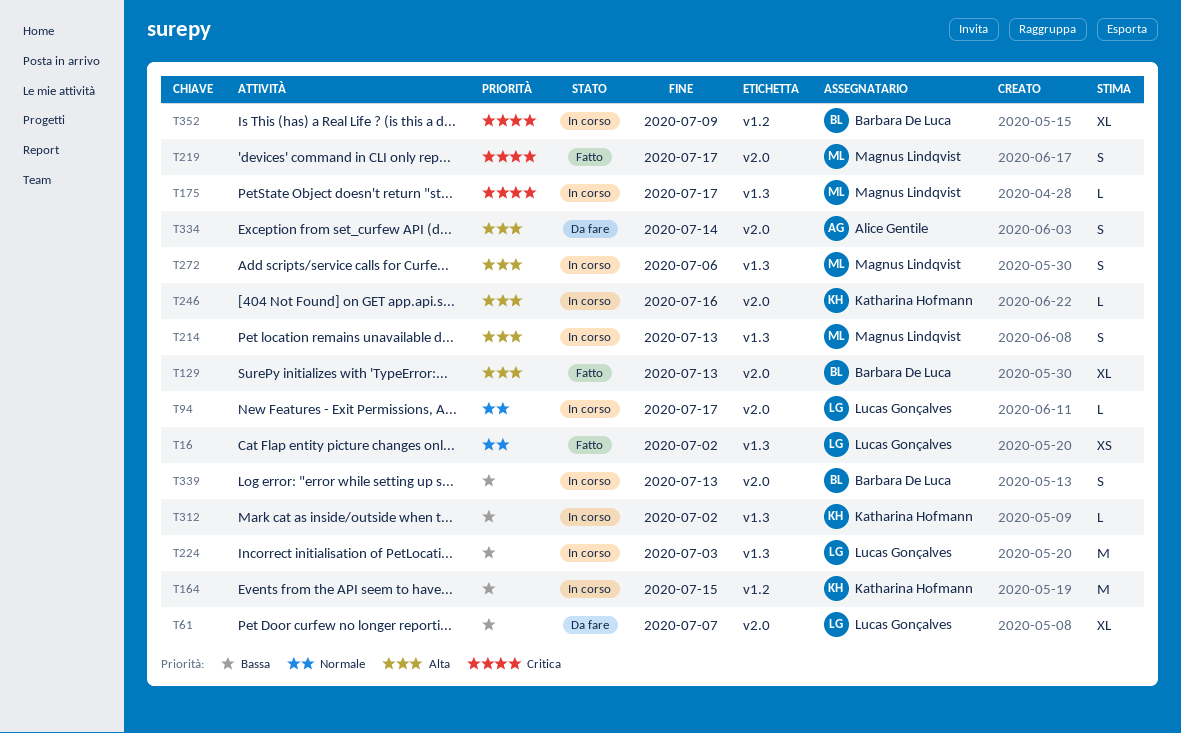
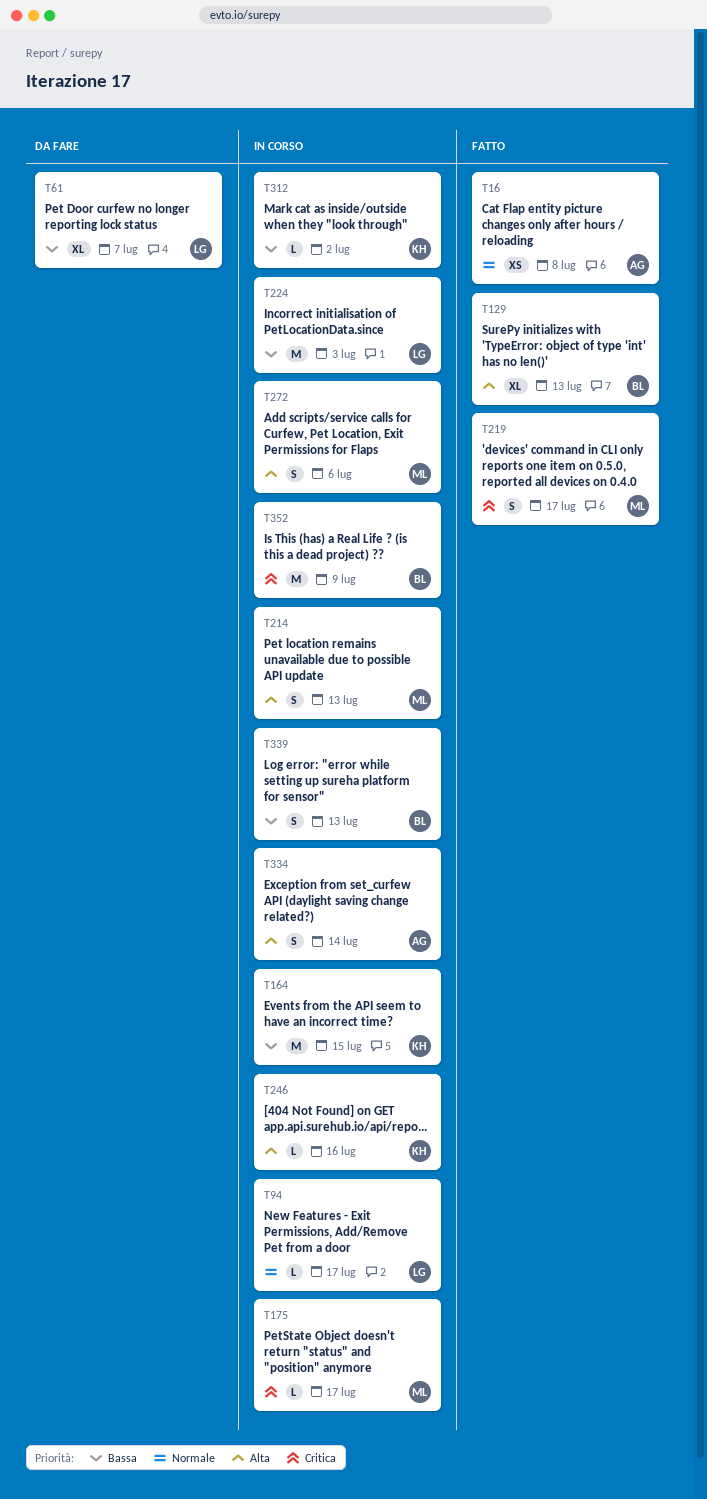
T16, owner: Lucas Gonçalves -> Alice Gentile
T16, due: Jul 2 -> Jul 8
T334, status: Da fare -> In corso
T352, estimate: XL -> M

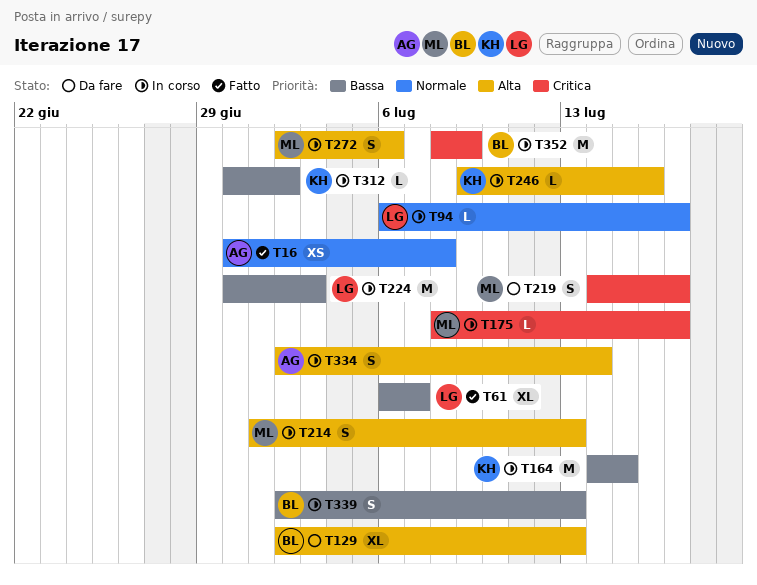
T61, status: Da fare -> Fatto
T129, status: Fatto -> Da fare
T219, status: Fatto -> Da fare

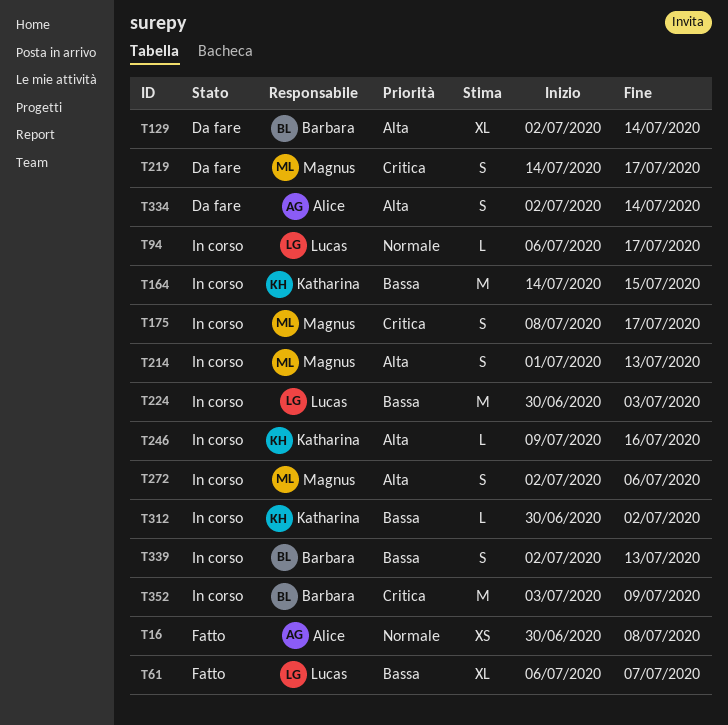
T129, due: Jul 13 -> Jul 14
T175, estimate: L -> S
T334, status: In corso -> Da fare
T352, start: Jul 8 -> Jul 3

